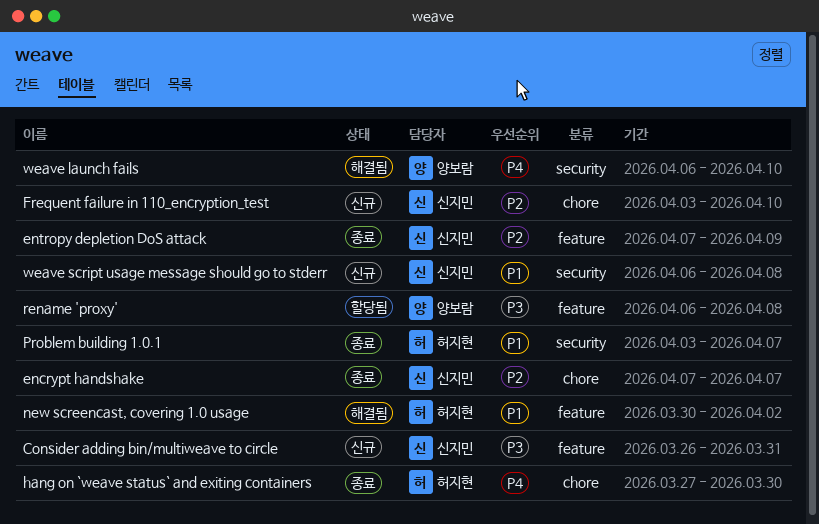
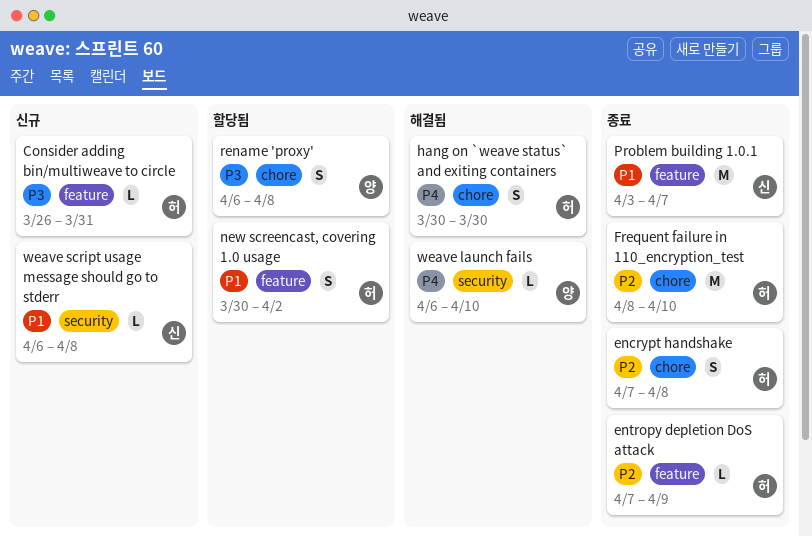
Consider adding bin/multiweave to circle, owner: 신지민 -> 허지현
encrypt handshake, owner: 신지민 -> 허지현
encrypt handshake, due: Apr 7 -> Apr 8
entropy depletion DoS attack, owner: 신지민 -> 허지현
Frequent failure in 110_encryption_test, status: 신규 -> 종료
Frequent failure in 110_encryption_test, owner: 신지민 -> 허지현
Frequent failure in 110_encryption_test, start: Apr 3 -> Apr 8
hang on `weave status` and exiting containers, status: 종료 -> 해결됨
hang on `weave status` and exiting containers, start: Mar 27 -> Mar 30
new screencast, covering 1.0 usage, status: 해결됨 -> 할당됨
Problem building 1.0.1, owner: 허지현 -> 신지민
Problem building 1.0.1, label: security -> feature
rename 'proxy', label: feature -> chore

